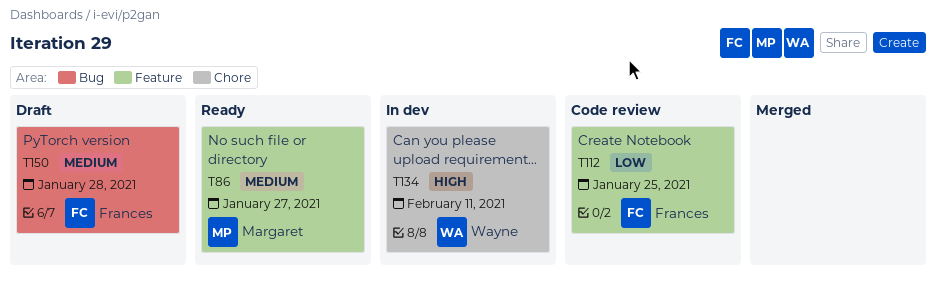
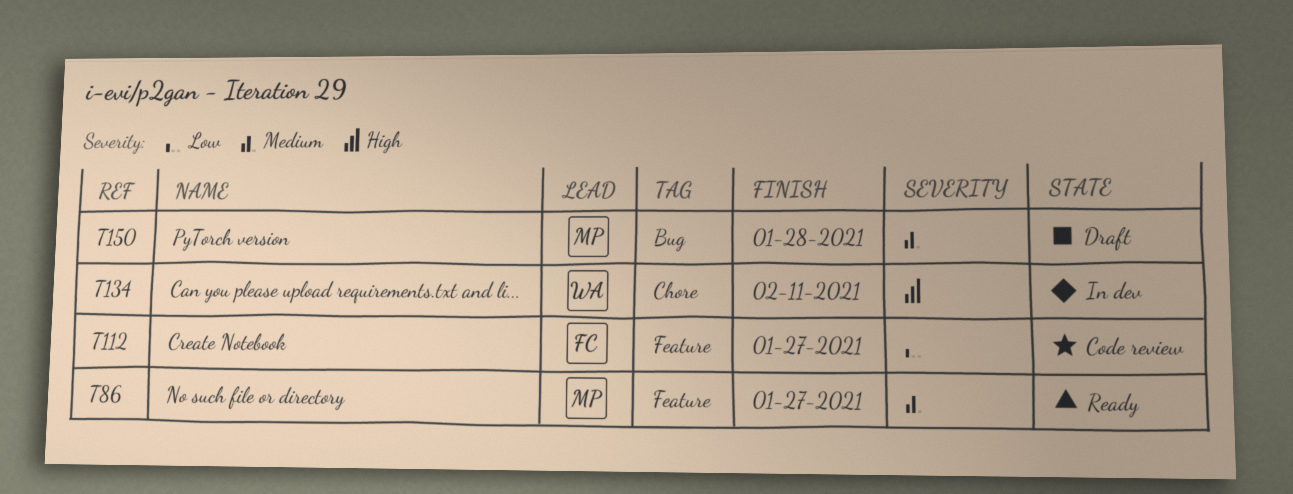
T112, due: Jan 25 -> Jan 27
T150, owner: Frances -> Margaret

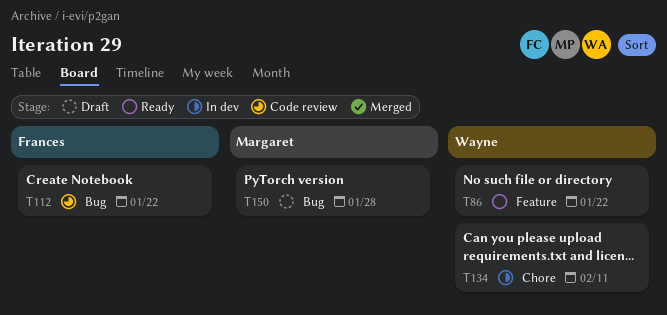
T86, owner: Margaret -> Wayne
T86, due: Jan 27 -> Jan 22
T112, label: Feature -> Bug
T112, due: Jan 27 -> Jan 22

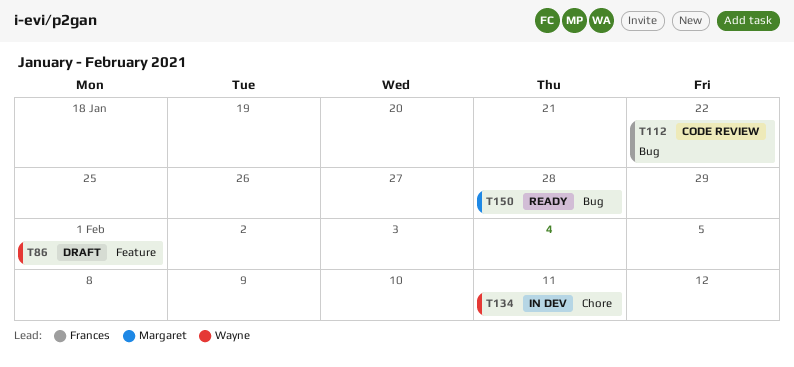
T86, status: Ready -> Draft
T86, due: Jan 22 -> Feb 1
T150, status: Draft -> Ready

